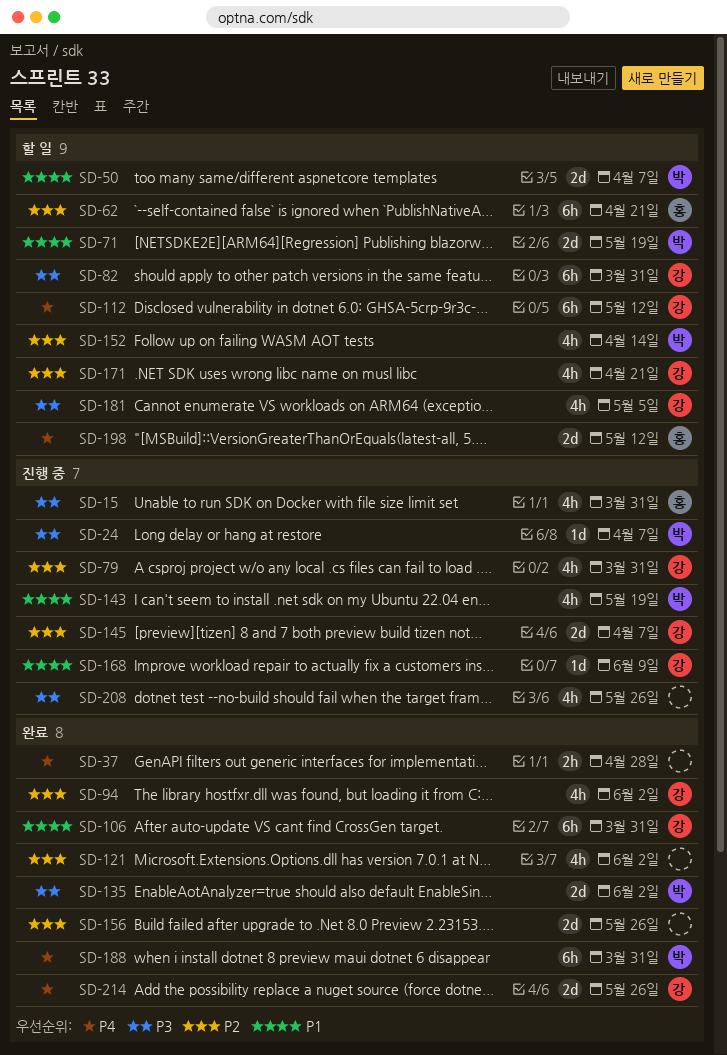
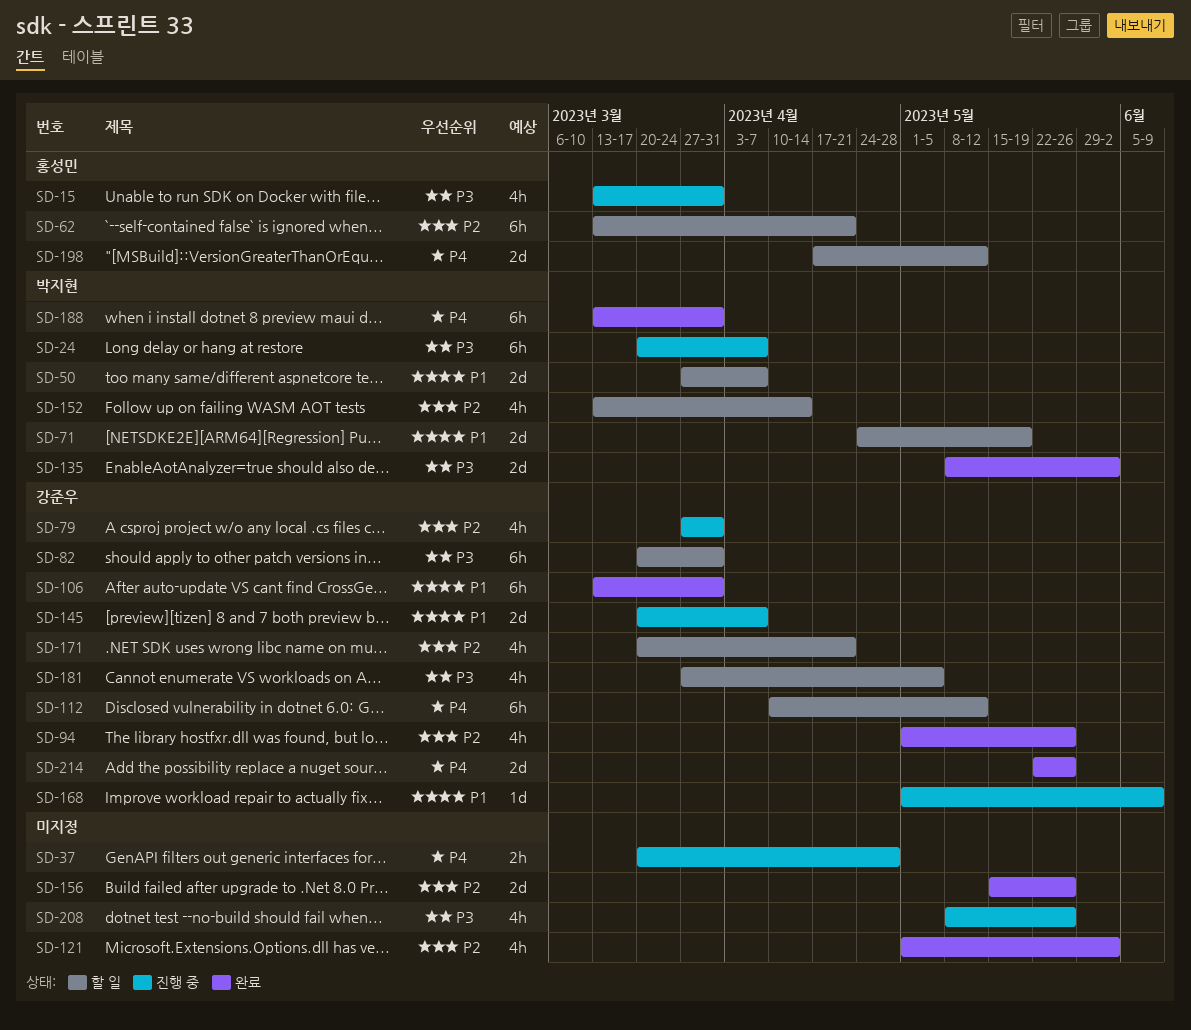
SD-24, estimate: 1d -> 6h
SD-37, status: 완료 -> 진행 중
SD-94, due: Jun 2 -> May 26
SD-143: present -> none
SD-145, priority: P2 -> P1

